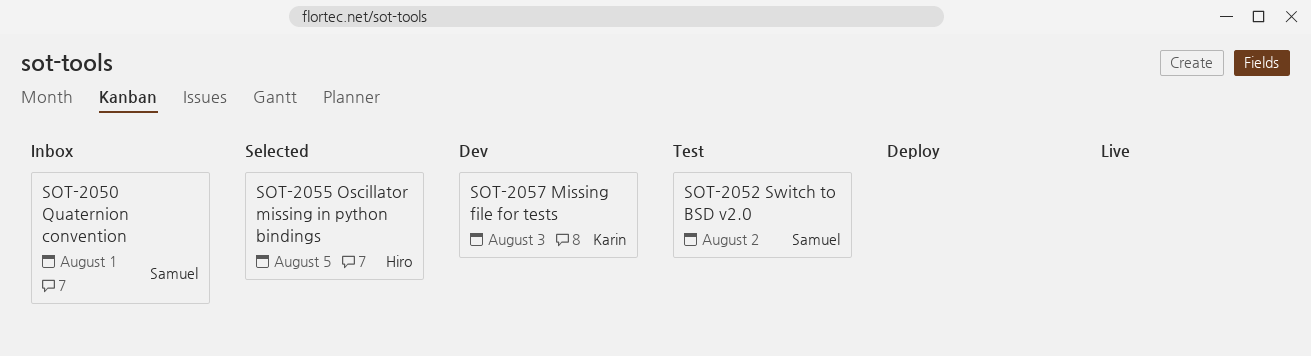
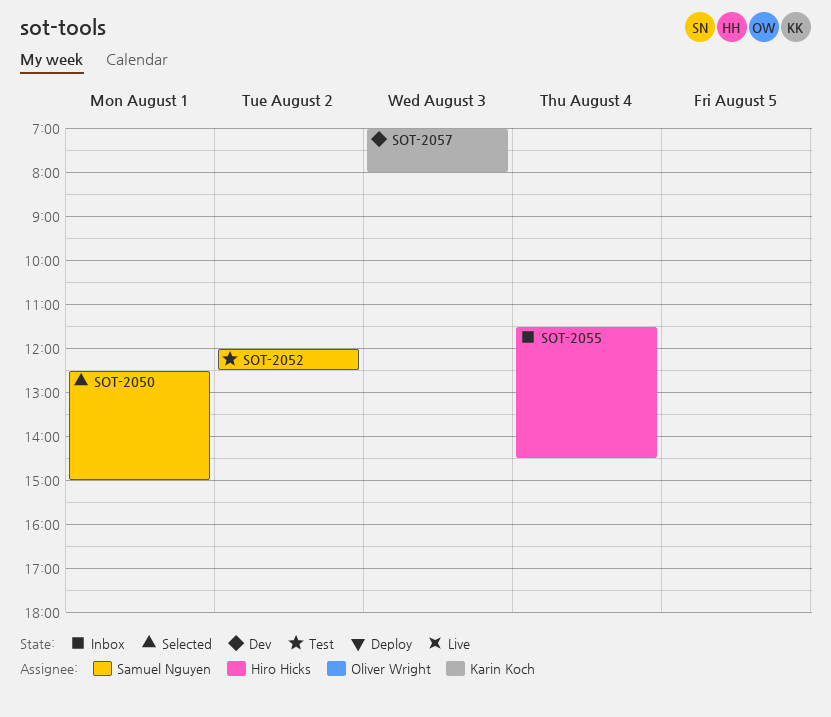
SOT-2050, status: Inbox -> Selected
SOT-2055, status: Selected -> Inbox
SOT-2055, day: Aug 5 -> Aug 4

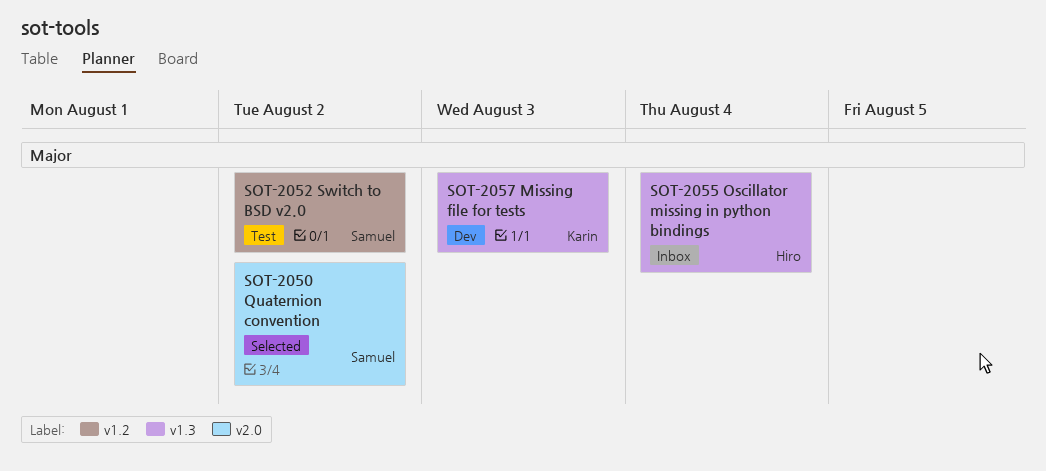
SOT-2050, day: Aug 1 -> Aug 2

